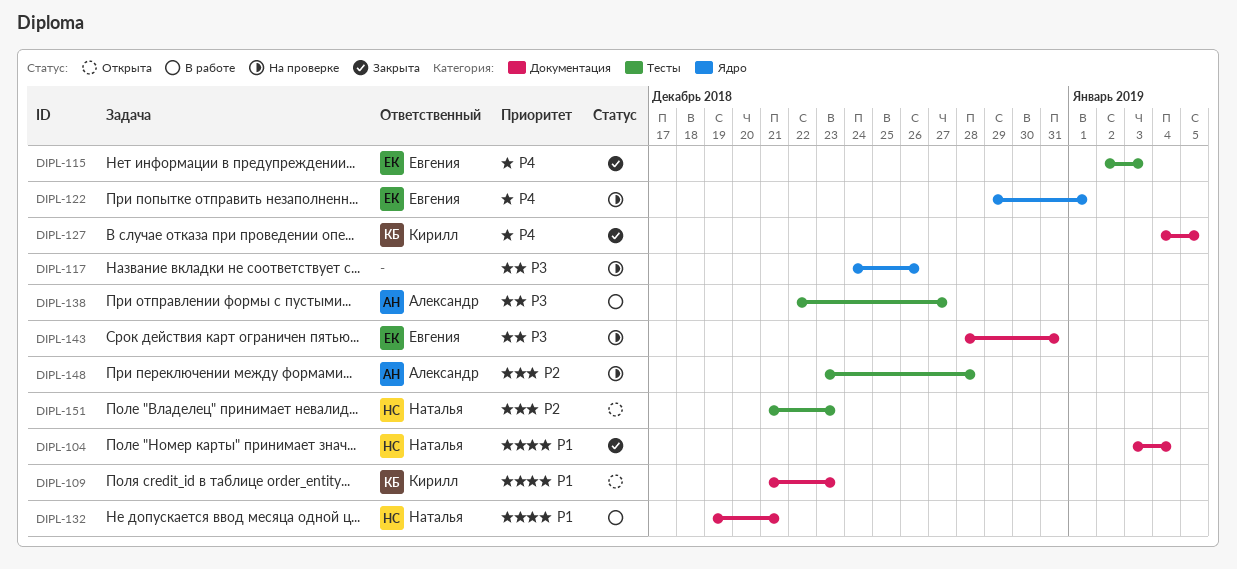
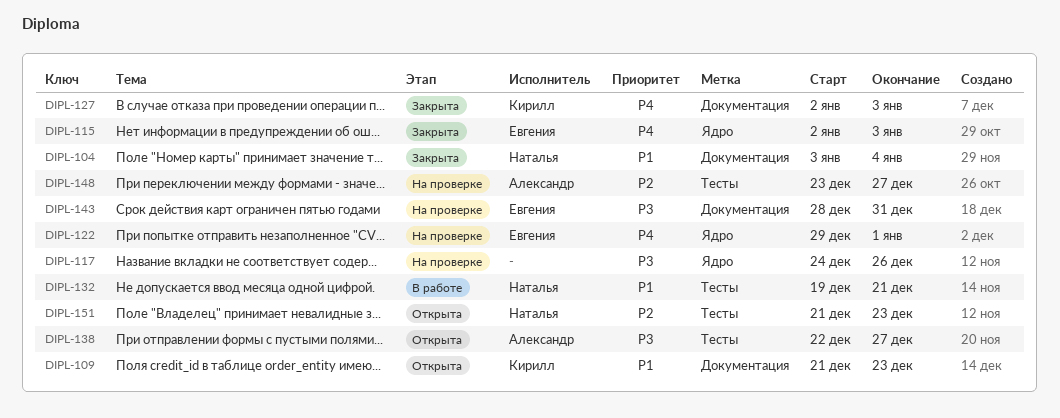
DIPL-115, label: Тесты -> Ядро
DIPL-127, start: Jan 4 -> Jan 2
DIPL-127, due: Jan 5 -> Jan 3
DIPL-132, label: Документация -> Тесты
DIPL-138, status: В работе -> Открыта
DIPL-148, due: Dec 28 -> Dec 27

